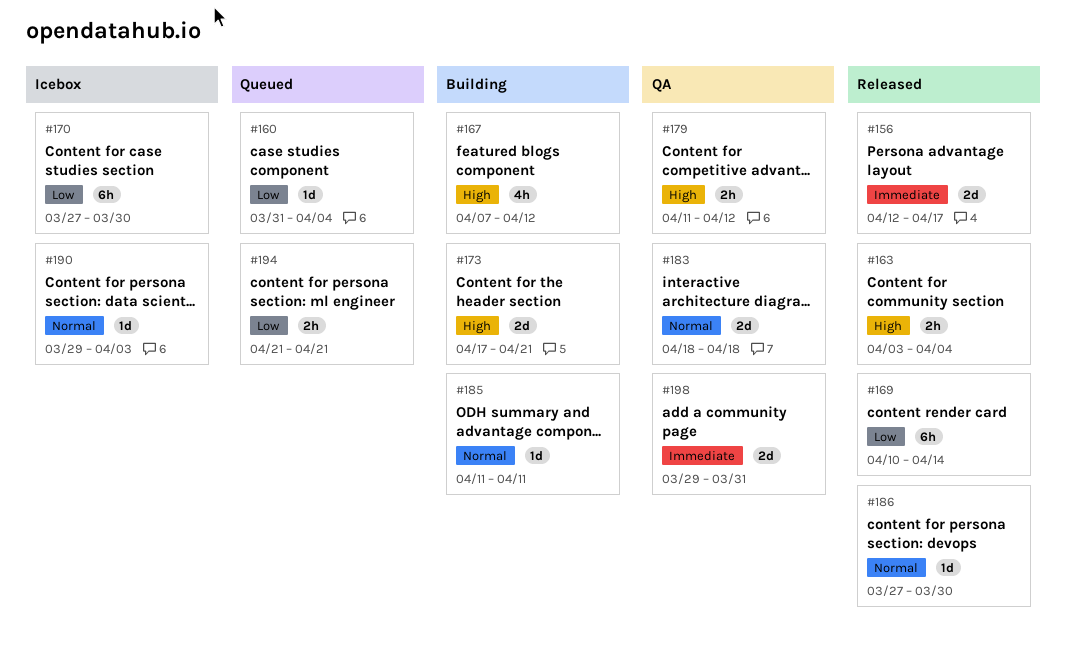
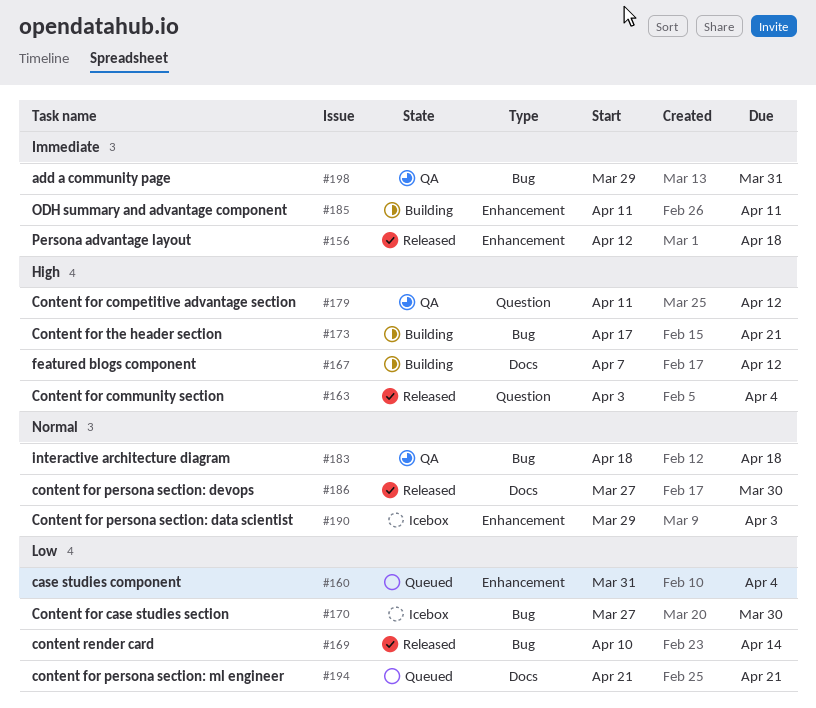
#156, due: Apr 17 -> Apr 18
#185, priority: Normal -> Immediate

